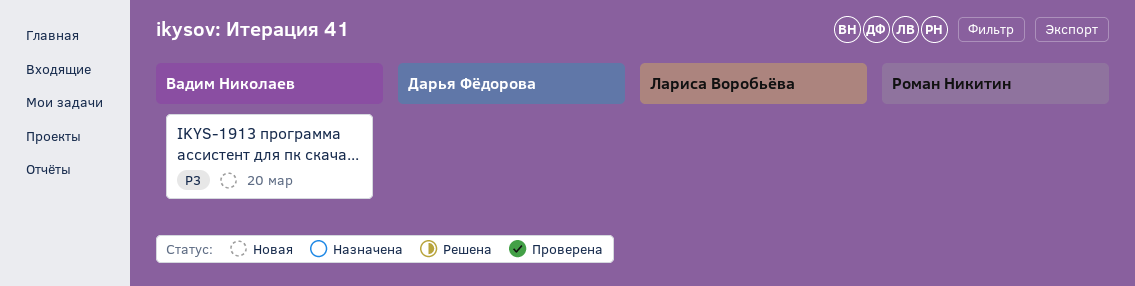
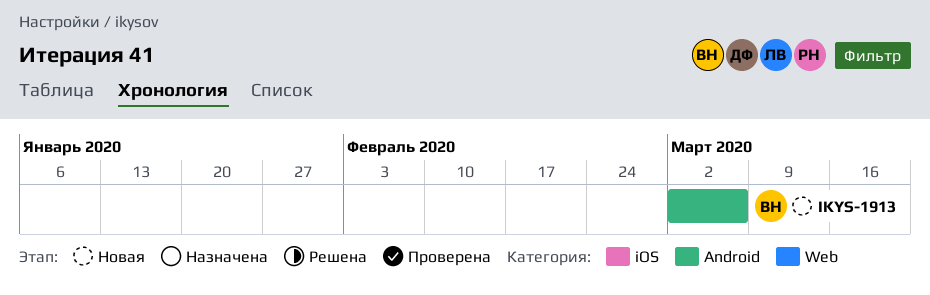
IKYS-1913, due: Mar 20 -> Mar 6

